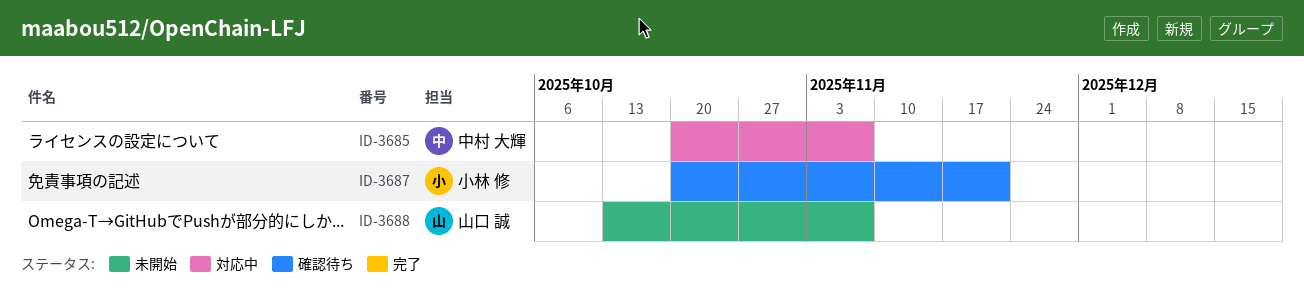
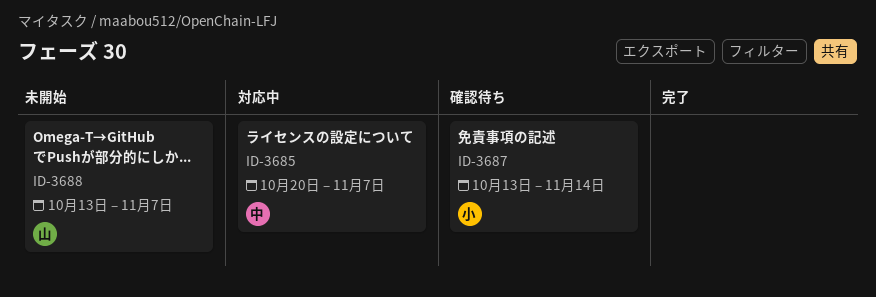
ID-3687, start: Oct 20 -> Oct 13
ID-3687, due: Nov 21 -> Nov 14

